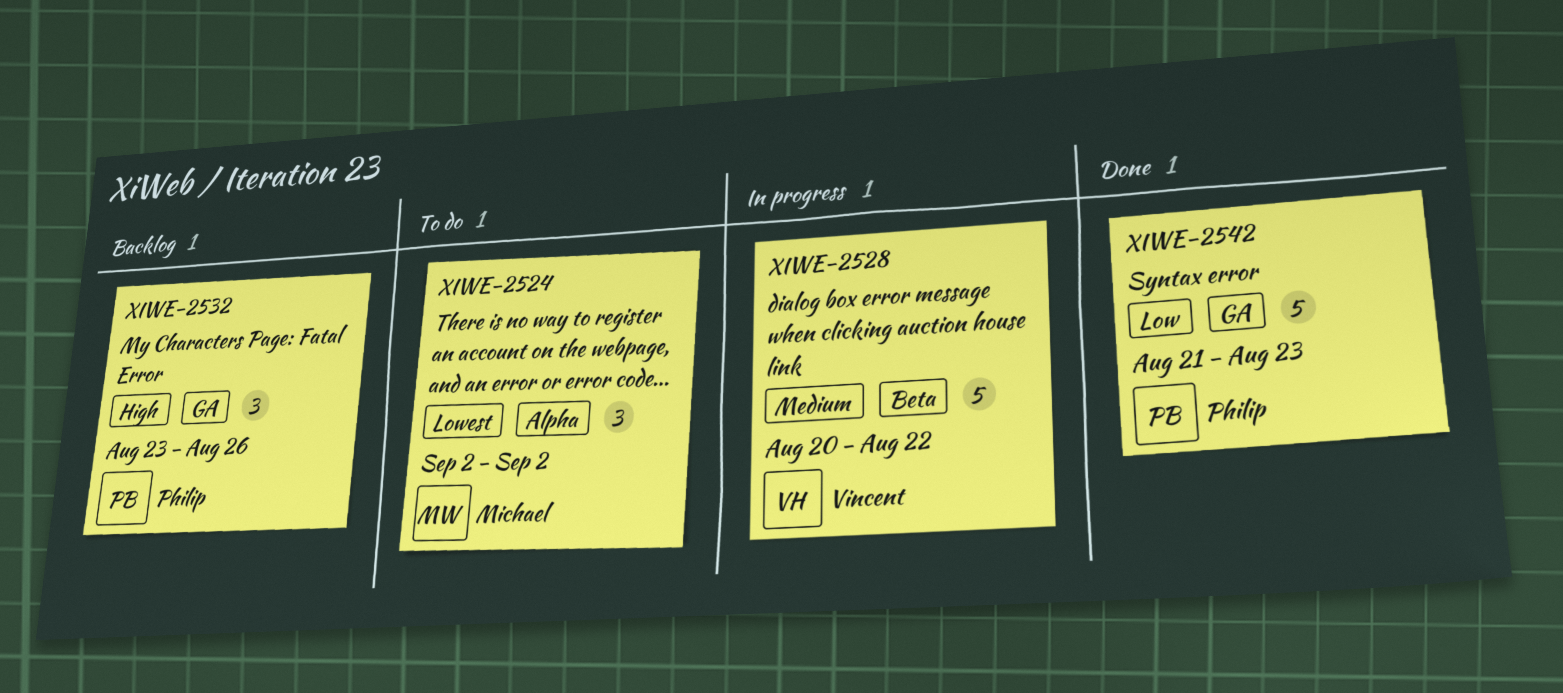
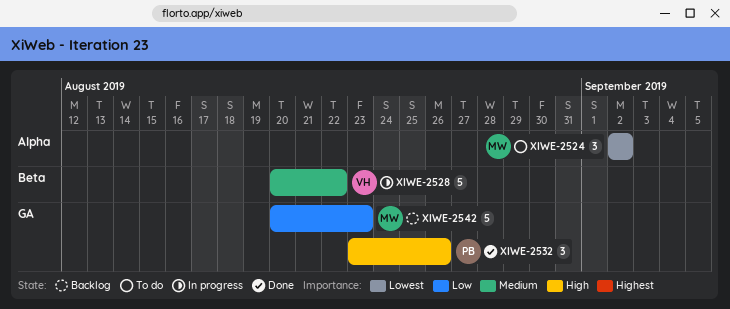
XIWE-2532, status: Backlog -> Done
XIWE-2542, status: Done -> Backlog
XIWE-2542, owner: Philip -> Michael
XIWE-2542, start: Aug 21 -> Aug 20

